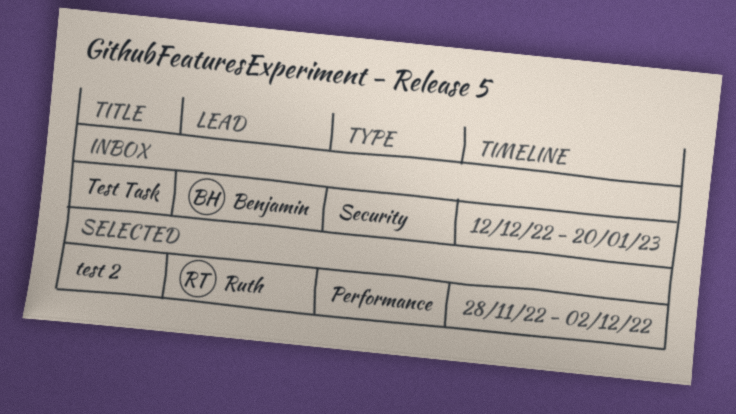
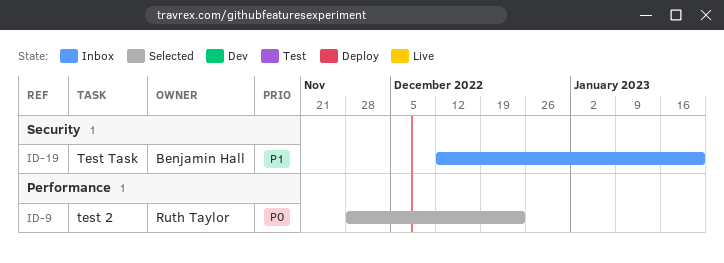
test 2, due: Dec 2 -> Dec 23

